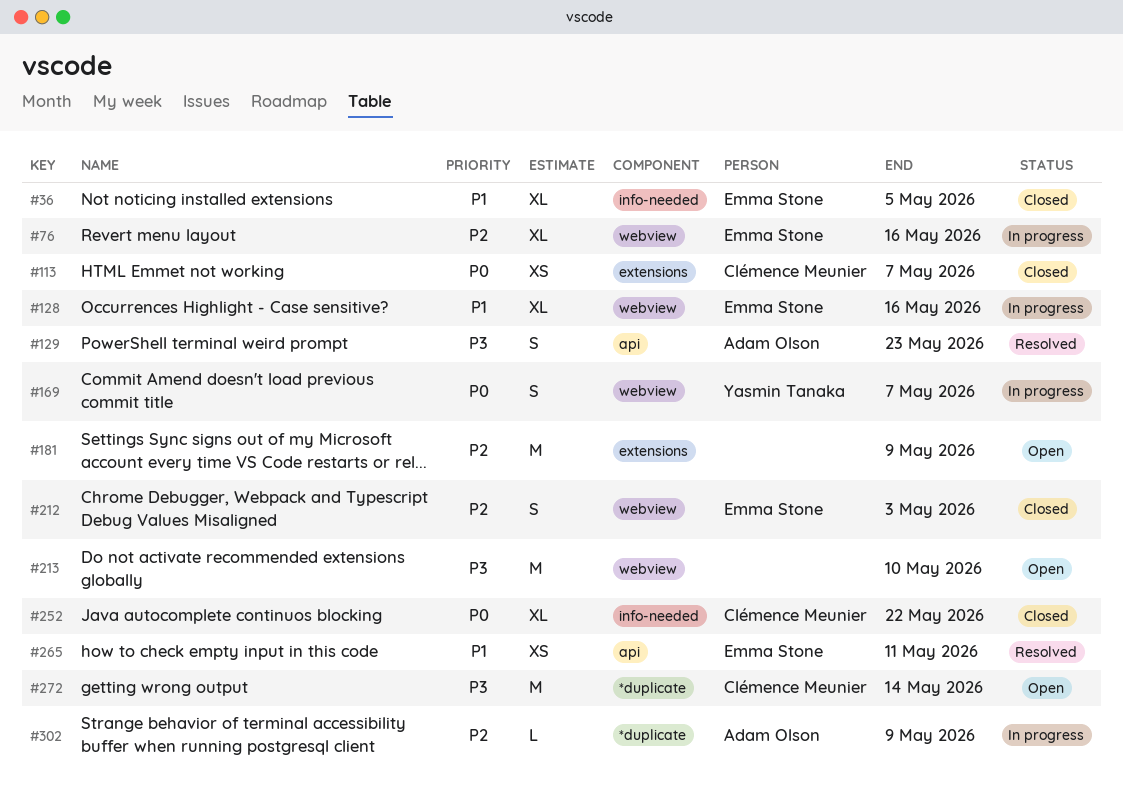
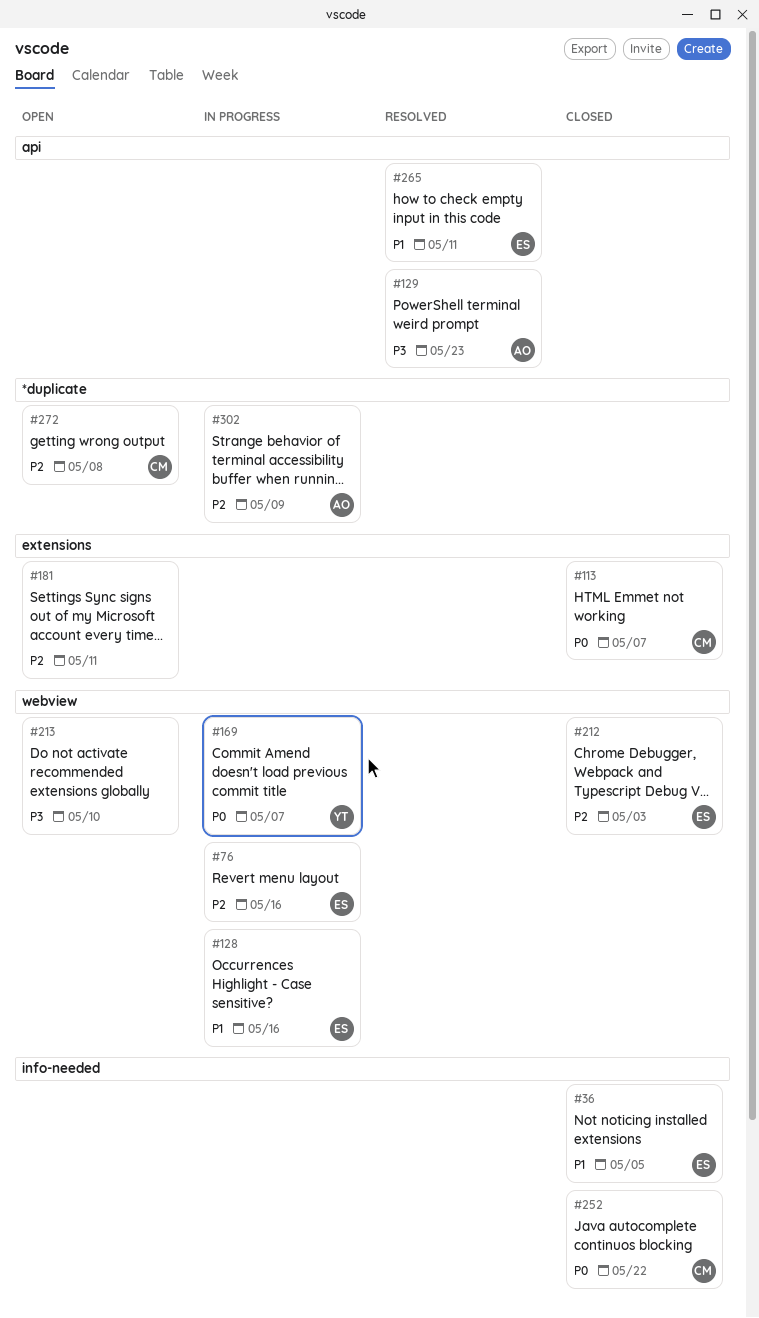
#181, due: May 9 -> May 11
#272, priority: P3 -> P2
#272, due: May 14 -> May 8

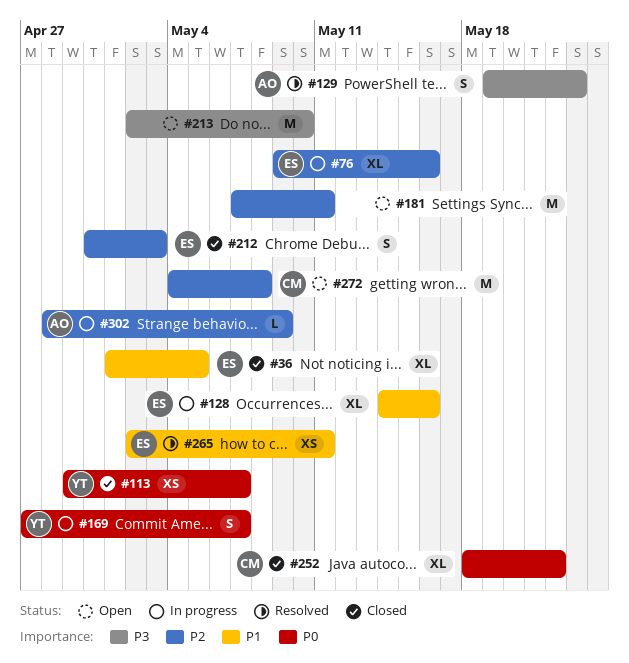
#113, owner: CM -> YT

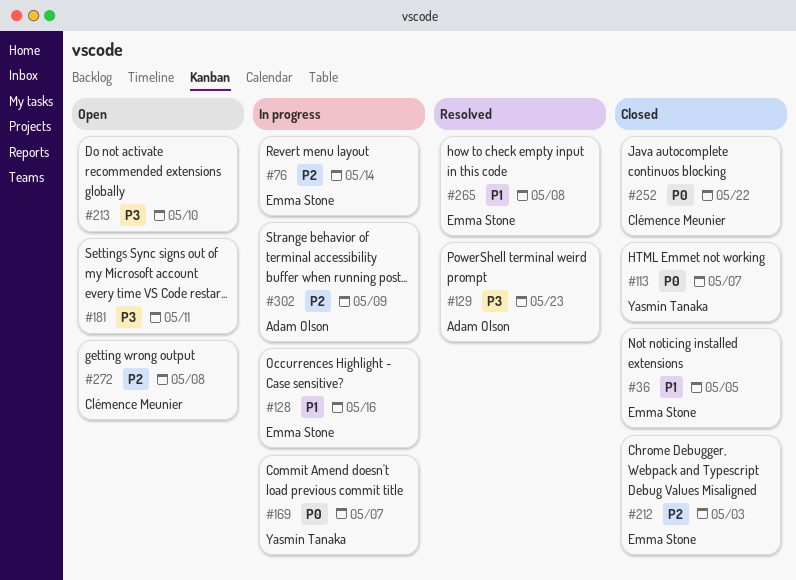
#76, due: May 16 -> May 14
#181, priority: P2 -> P3
#265, due: May 11 -> May 8

